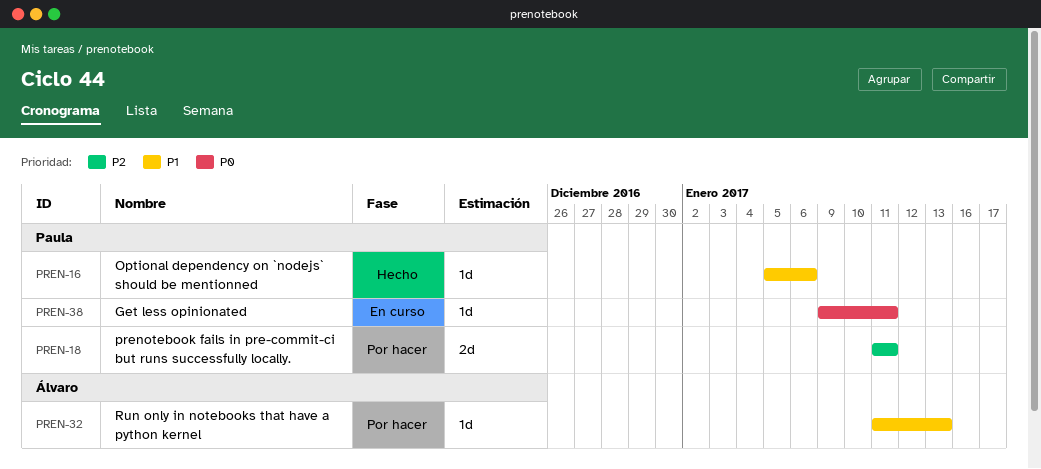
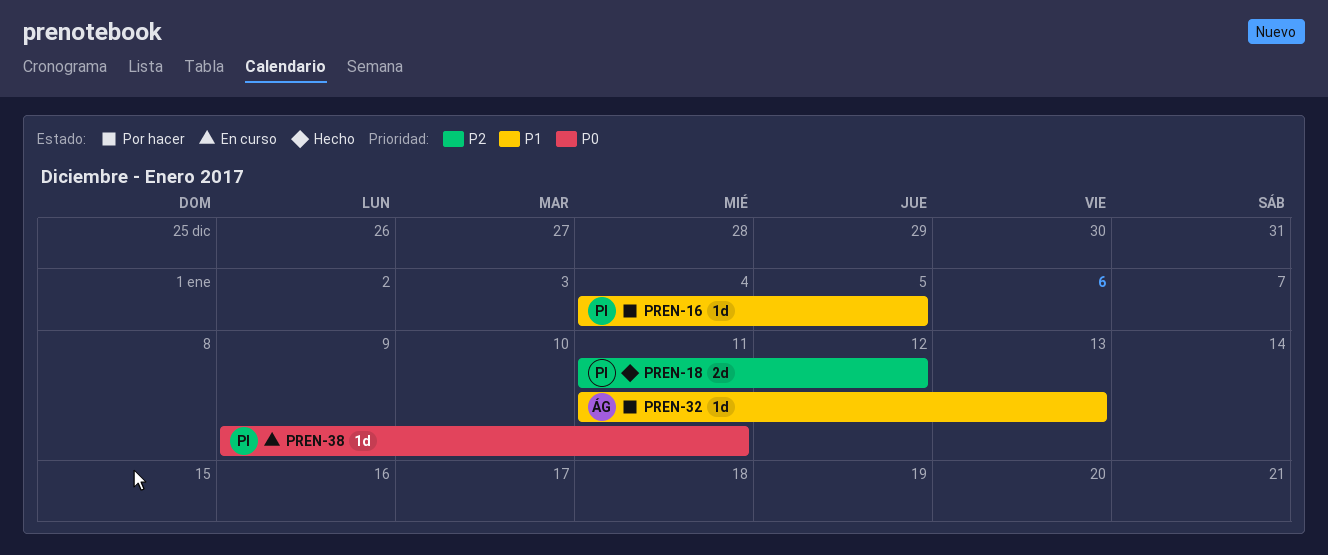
PREN-16, status: Hecho -> Por hacer
PREN-16, start: Jan 5 -> Jan 4
PREN-16, due: Jan 6 -> Jan 5
PREN-18, status: Por hacer -> Hecho
PREN-18, due: Jan 11 -> Jan 12

